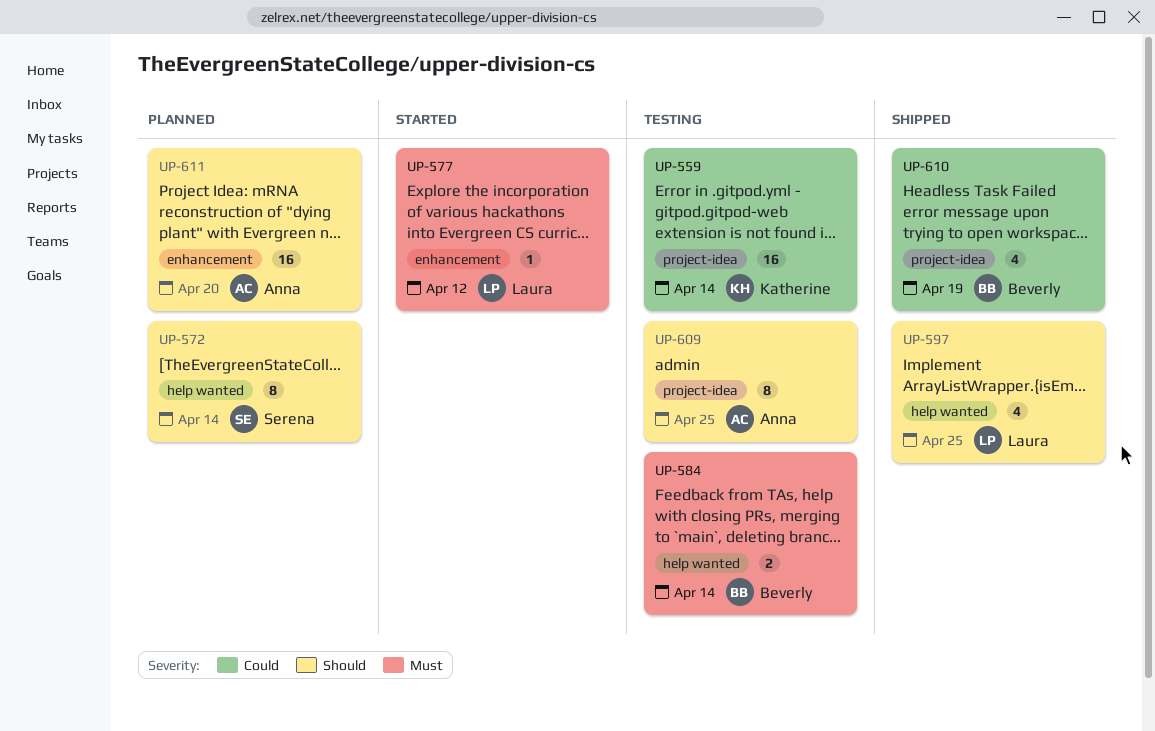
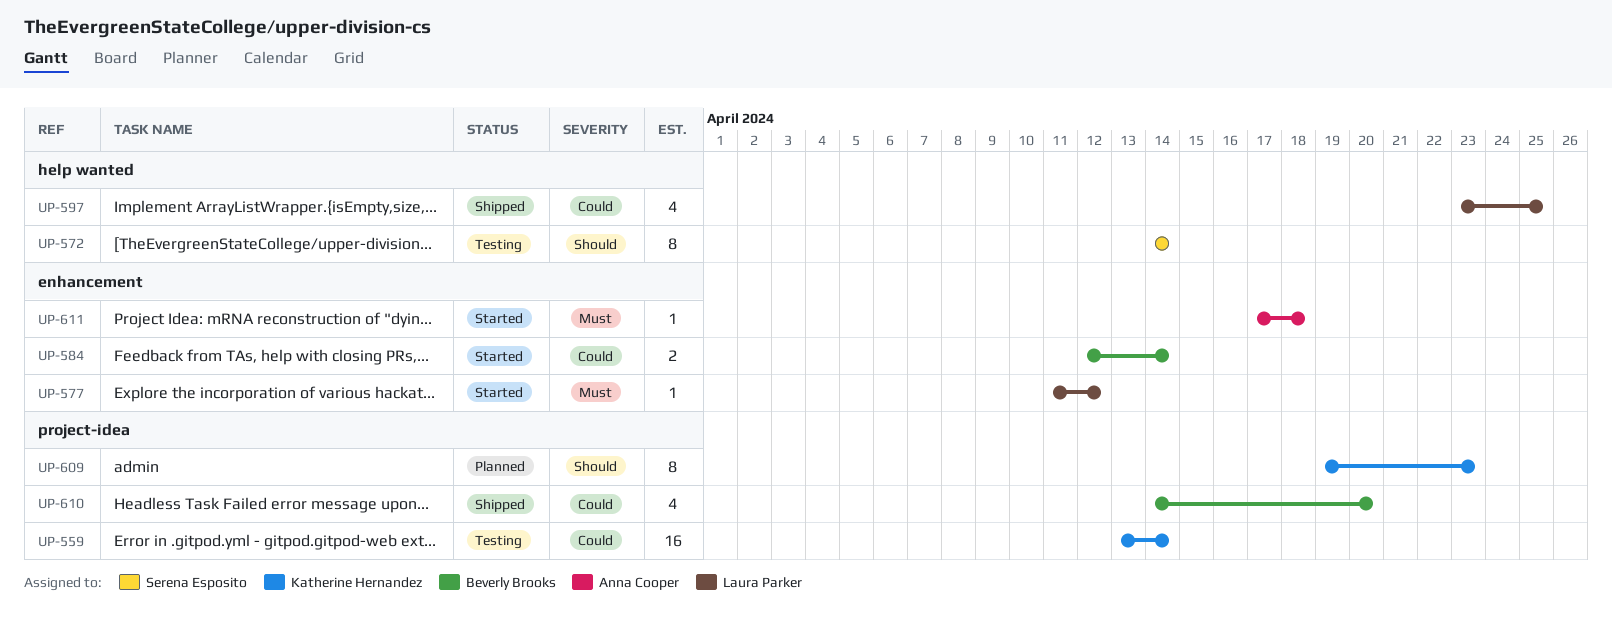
UP-572, status: Planned -> Testing
UP-584, status: Testing -> Started
UP-584, priority: Must -> Could
UP-584, label: help wanted -> enhancement
UP-597, priority: Should -> Could
UP-609, status: Testing -> Planned
UP-609, owner: Anna Cooper -> Katherine Hernandez
UP-609, due: Apr 25 -> Apr 23
UP-610, due: Apr 19 -> Apr 20
UP-611, status: Planned -> Started
UP-611, priority: Should -> Must
UP-611, estimate: 16 -> 1
UP-611, due: Apr 20 -> Apr 18

